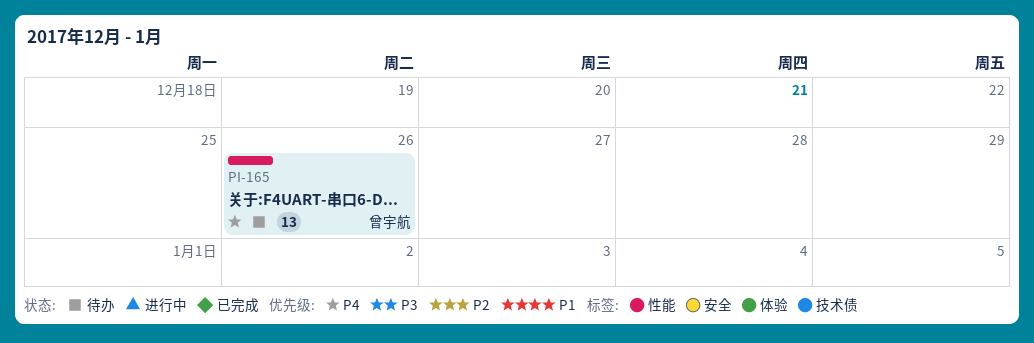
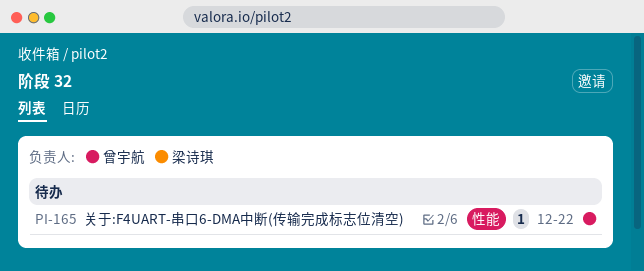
PI-165, estimate: 13 -> 1
PI-165, due: Dec 26 -> Dec 22

